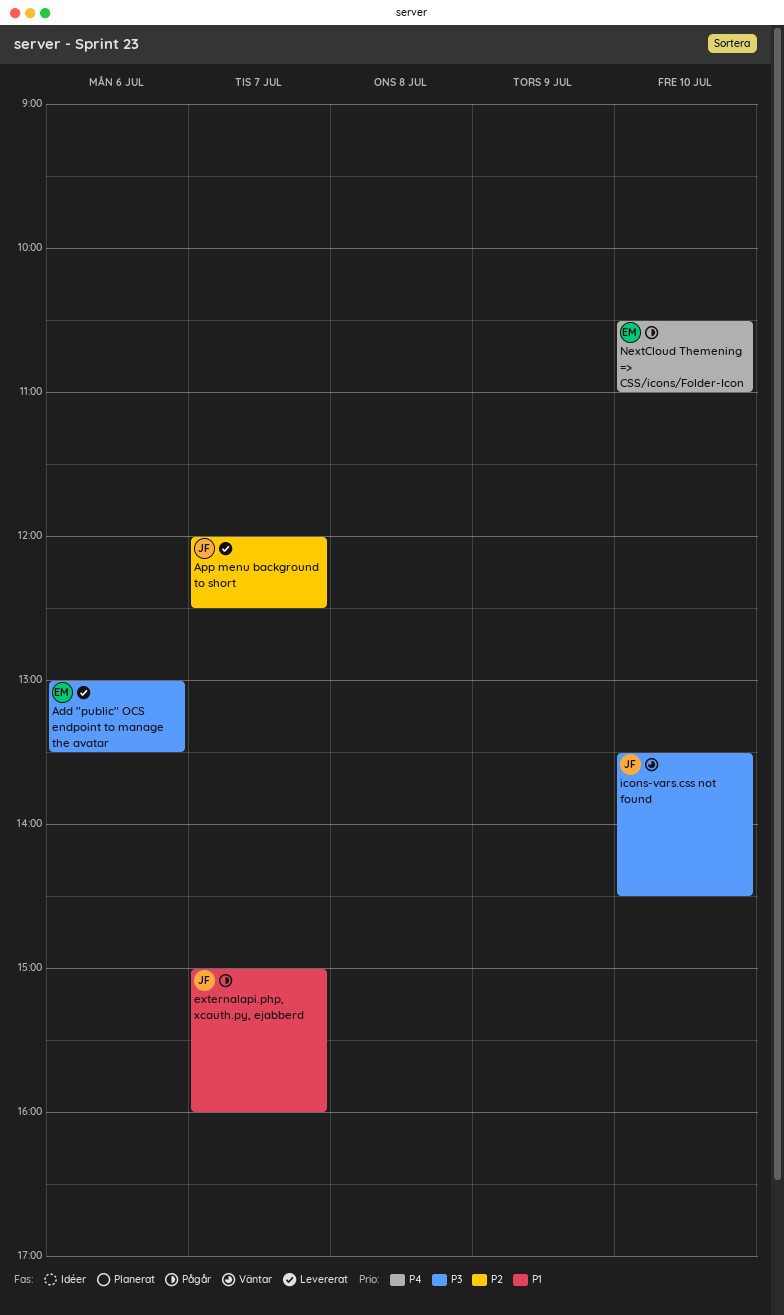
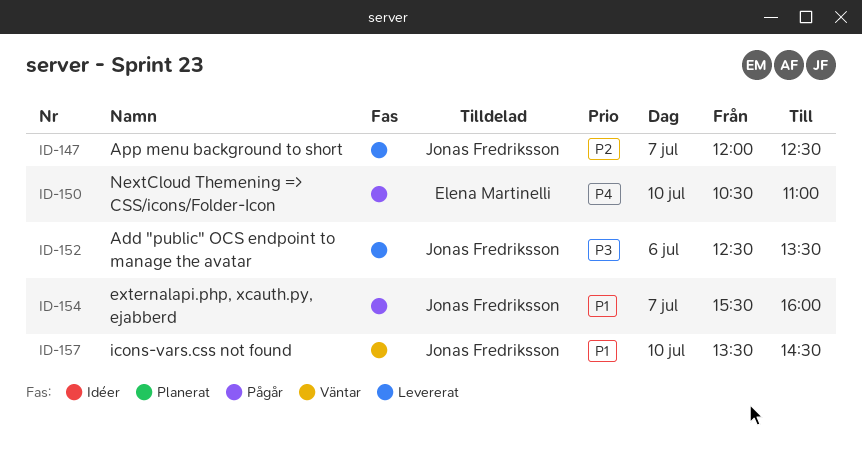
Add "public" OCS endpoint to manage the avatar, owner: Elena Martinelli -> Jonas Fredriksson
Add "public" OCS endpoint to manage the avatar, begins: 13:00 -> 12:30
externalapi.php, xcauth.py, ejabberd, begins: 15:00 -> 15:30
icons-vars.css not found, priority: P3 -> P1

